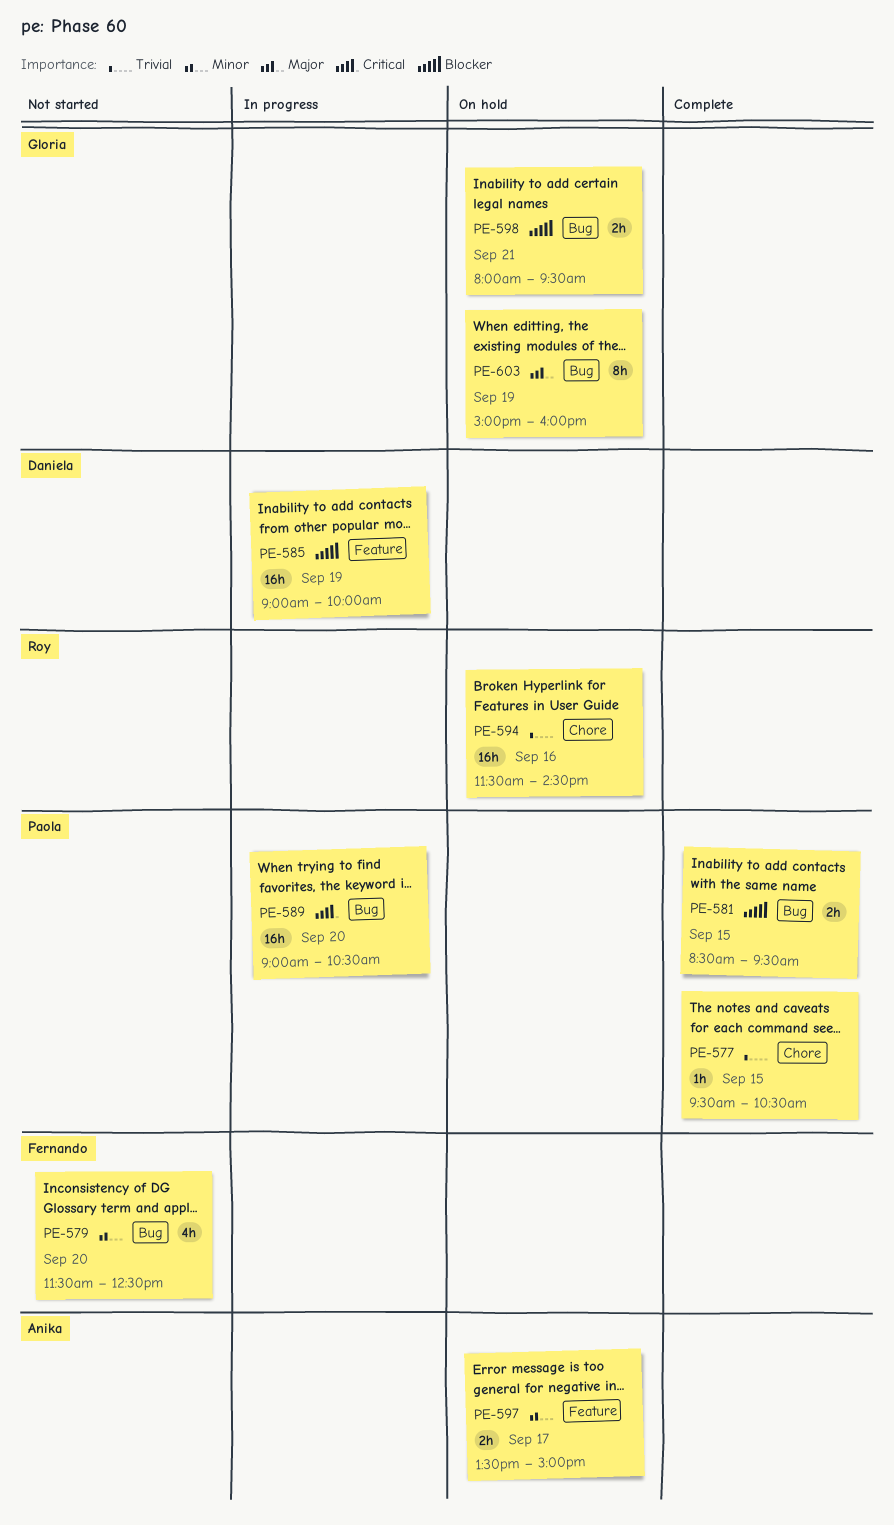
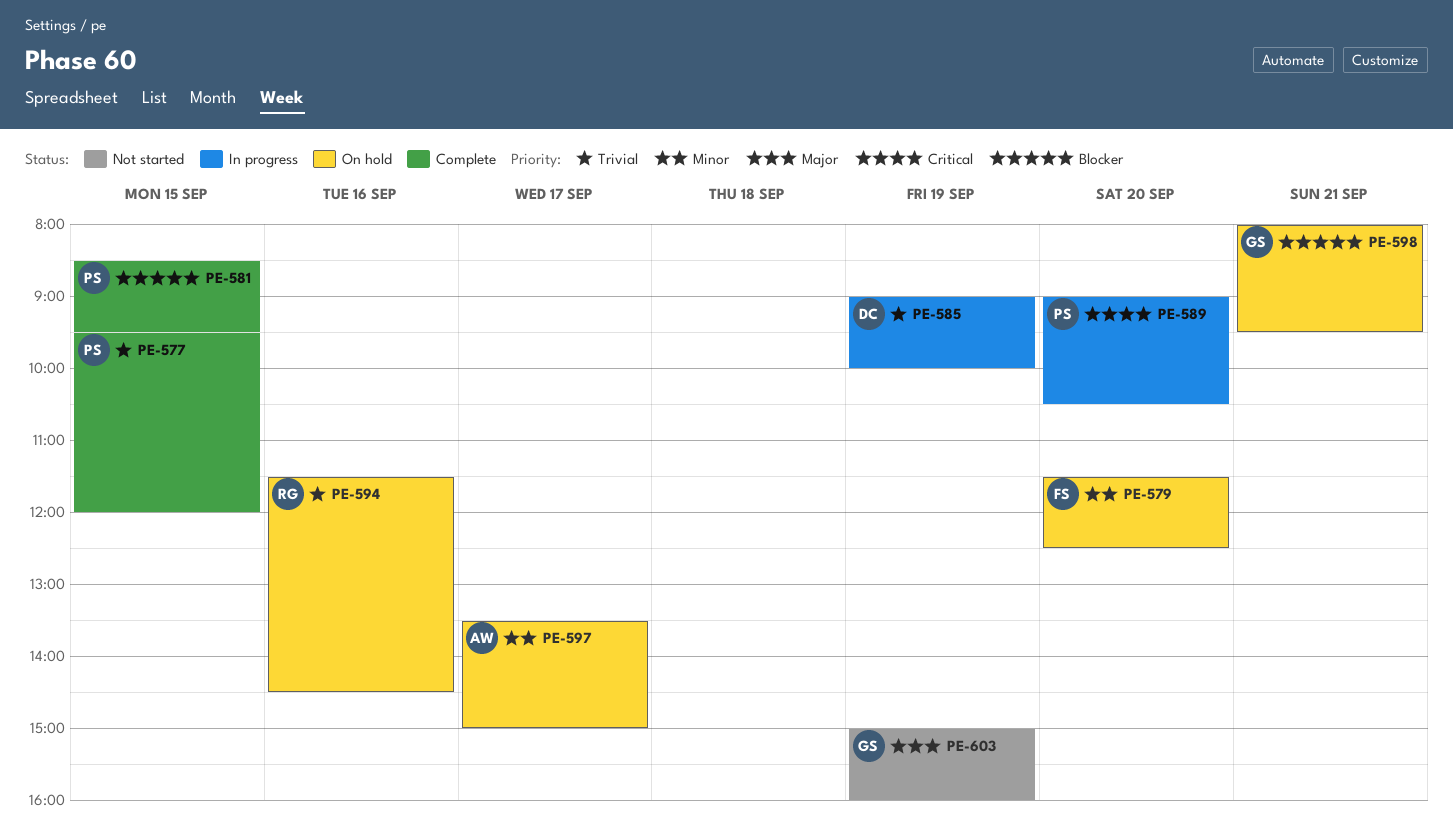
PE-577, ends: 10:30 -> 12:00
PE-579, status: Not started -> On hold
PE-585, priority: Blocker -> Trivial
PE-603, status: On hold -> Not started

